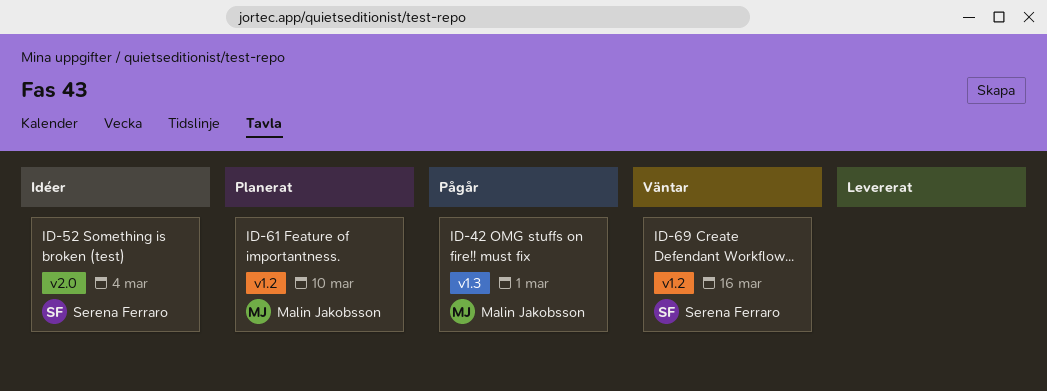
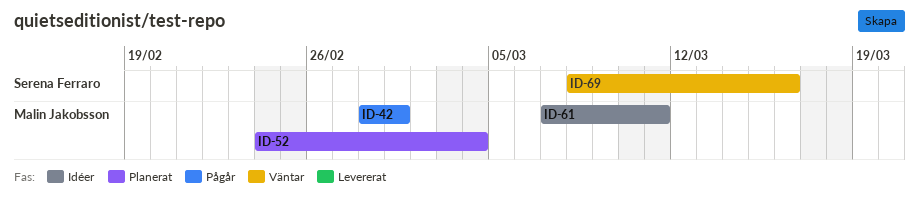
ID-52, status: Idéer -> Planerat
ID-52, owner: Serena Ferraro -> Malin Jakobsson
ID-61, status: Planerat -> Idéer
ID-61, due: Mar 10 -> Mar 11

